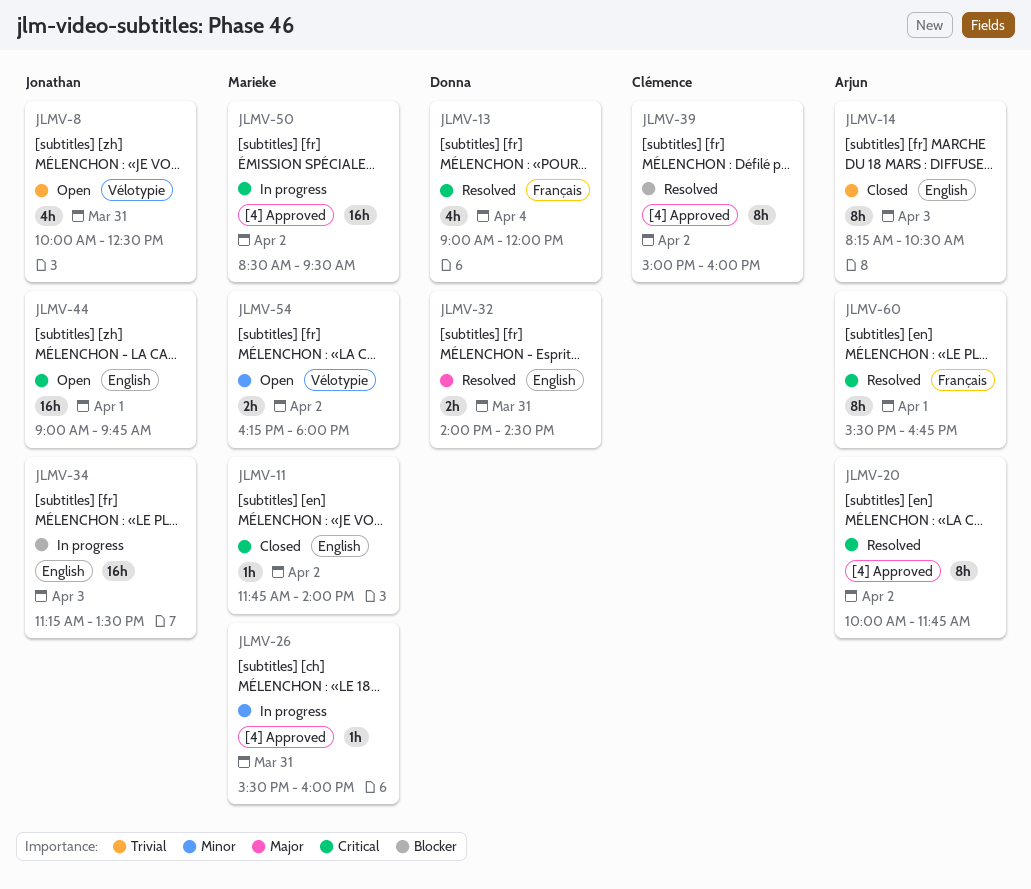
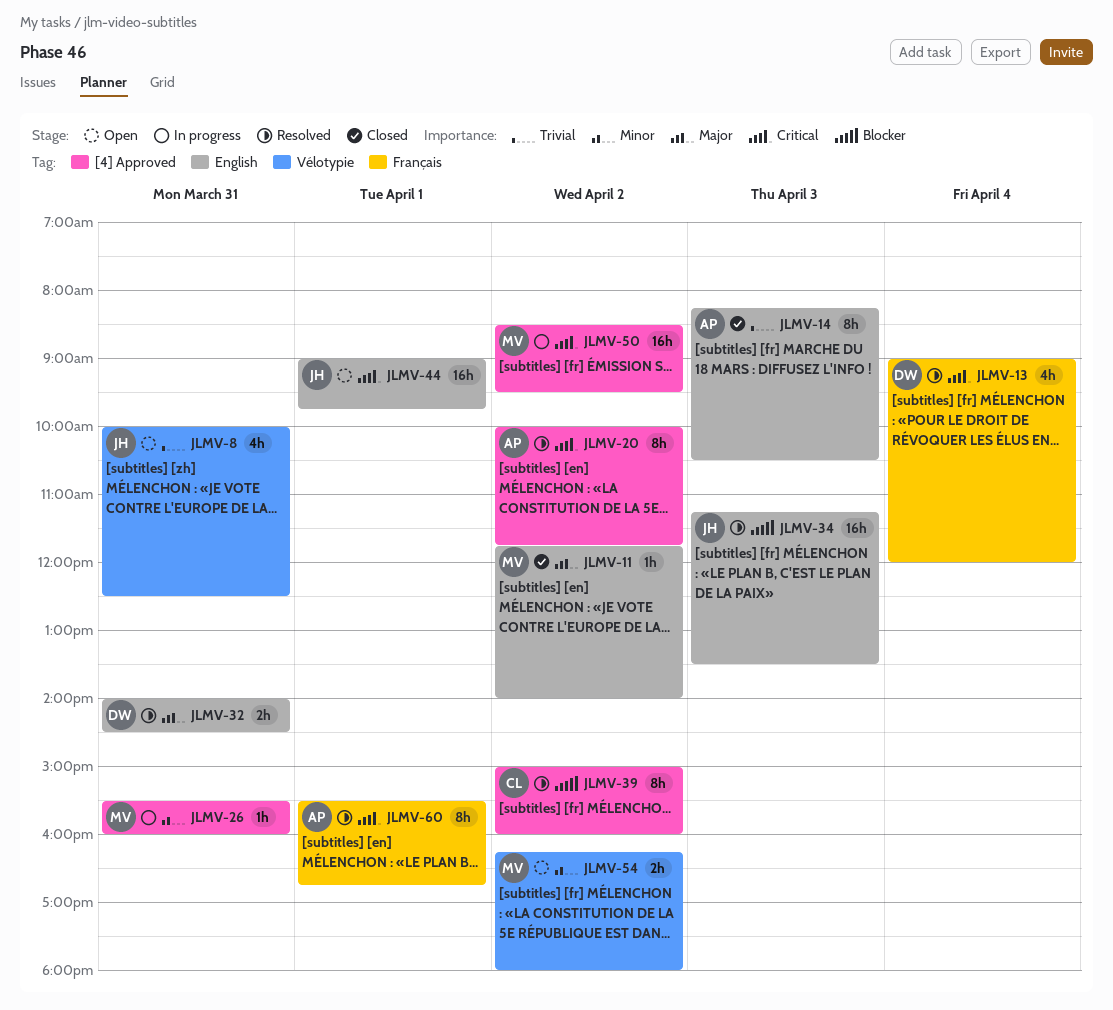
JLMV-11, priority: Critical -> Major
JLMV-34, status: In progress -> Resolved

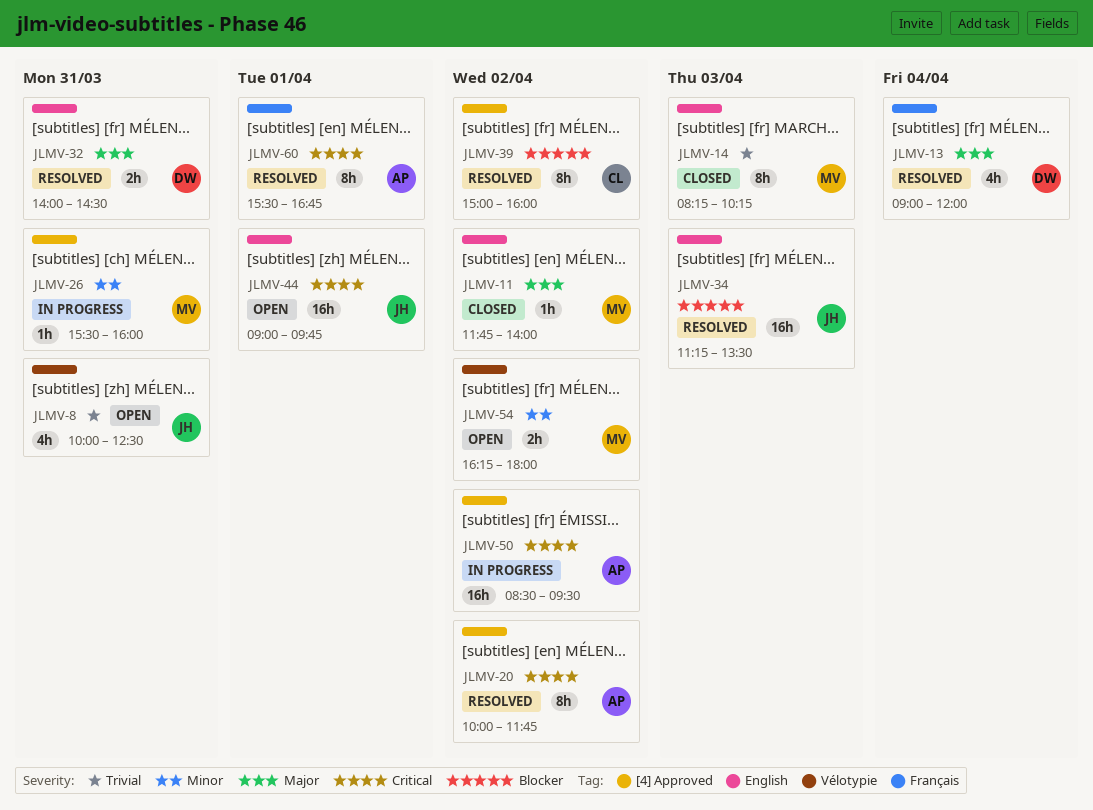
JLMV-13, priority: Critical -> Major
JLMV-14, owner: AP -> MV
JLMV-14, ends: 10:30 -> 10:15
JLMV-50, owner: MV -> AP

